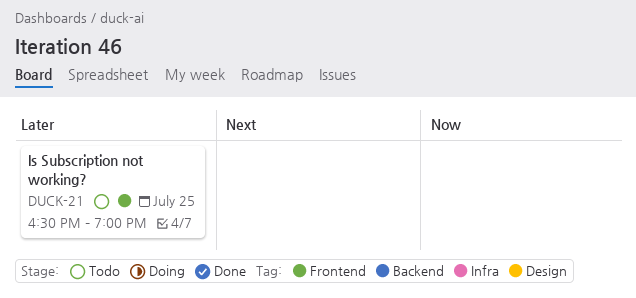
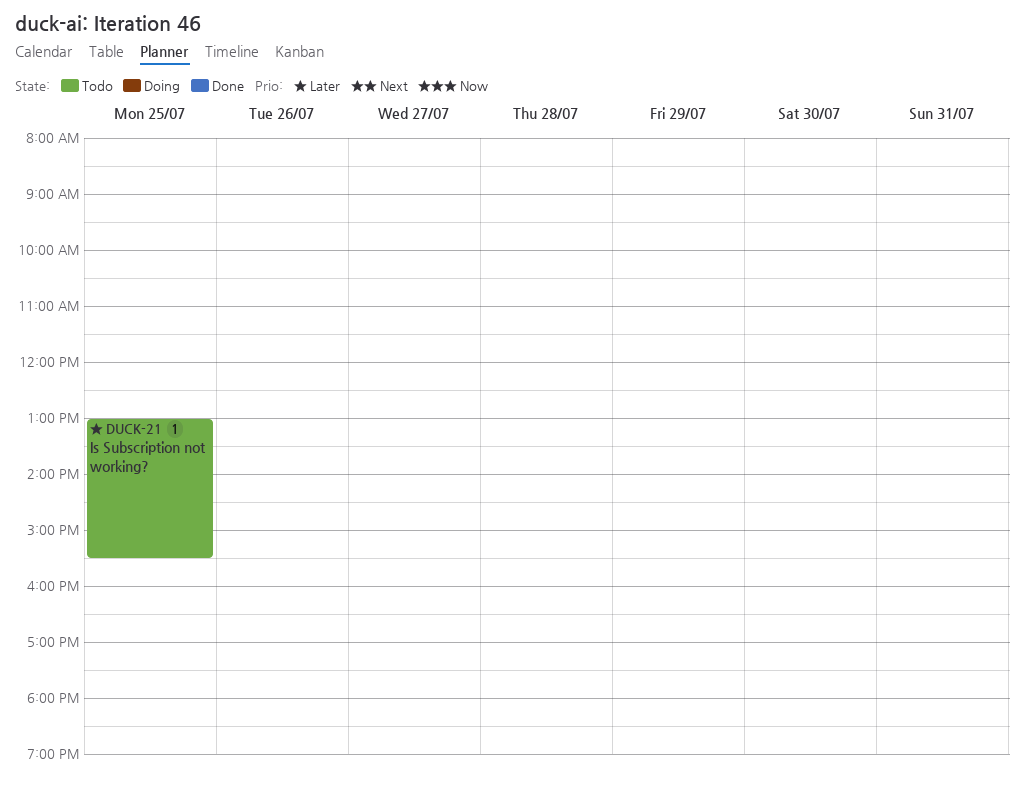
DUCK-21, begins: 16:30 -> 13:00
DUCK-21, ends: 19:00 -> 15:30

